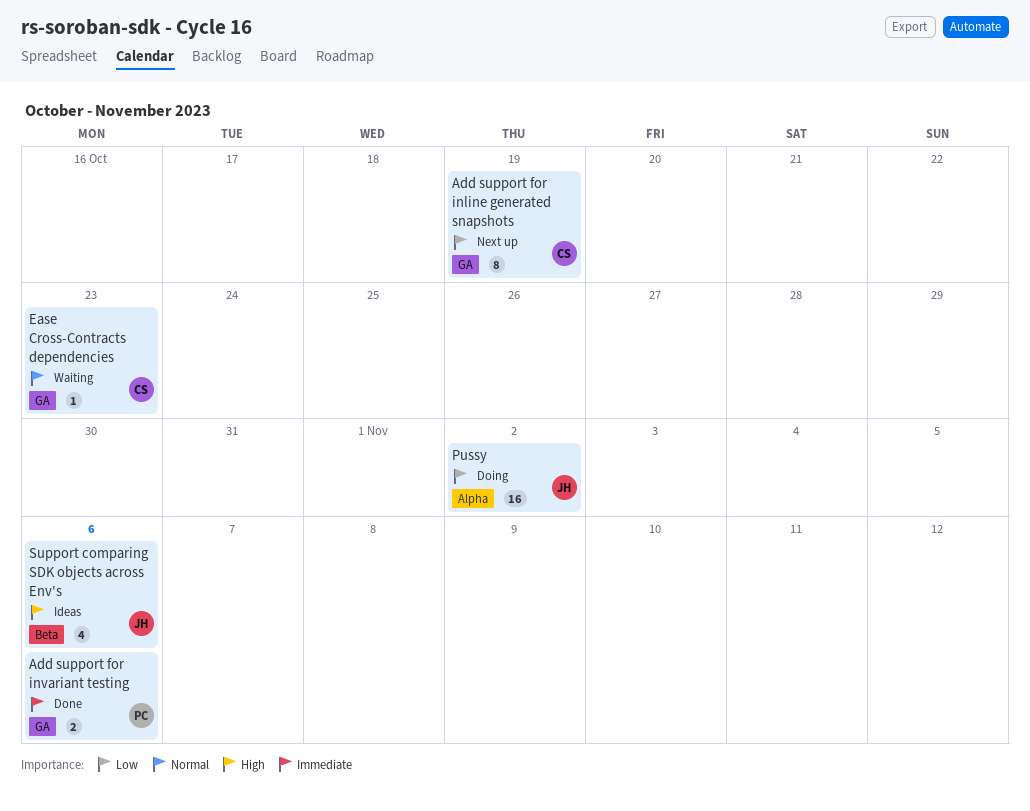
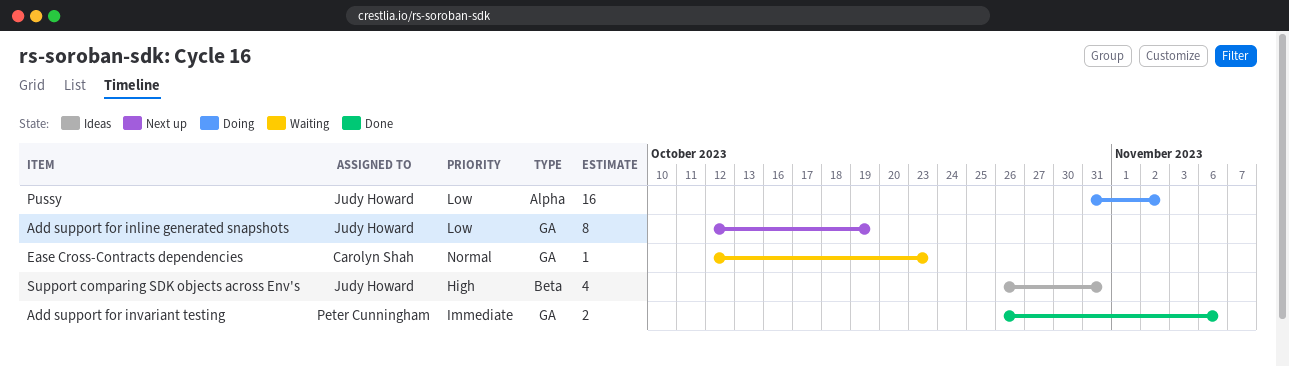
Add support for inline generated snapshots, owner: Carolyn Shah -> Judy Howard
Support comparing SDK objects across Env's, due: Nov 6 -> Oct 31

